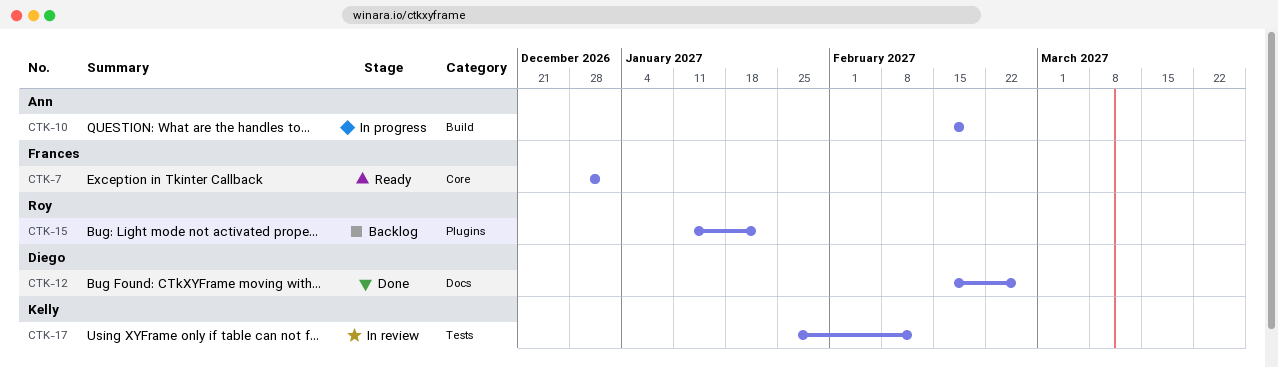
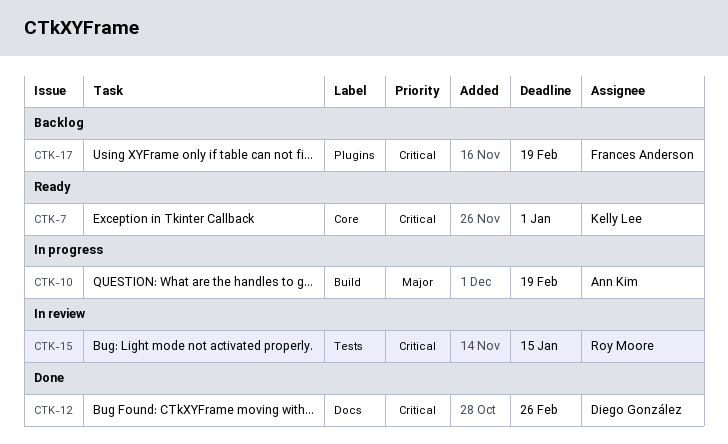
CTK-7, owner: Frances Anderson -> Kelly Lee
CTK-15, status: Backlog -> In review
CTK-15, label: Plugins -> Tests
CTK-15, due: Jan 22 -> Jan 15
CTK-17, status: In review -> Backlog
CTK-17, owner: Kelly Lee -> Frances Anderson
CTK-17, label: Tests -> Plugins
CTK-17, due: Feb 12 -> Feb 19

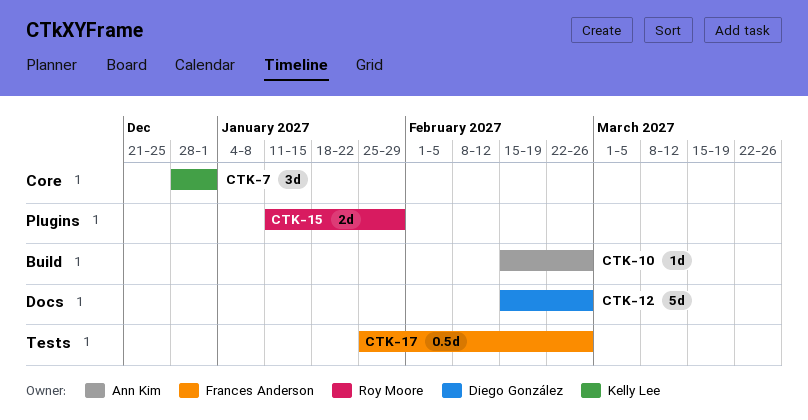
CTK-10, due: Feb 19 -> Feb 26
CTK-15, label: Tests -> Plugins
CTK-15, due: Jan 15 -> Jan 29
CTK-17, label: Plugins -> Tests
CTK-17, due: Feb 19 -> Feb 26

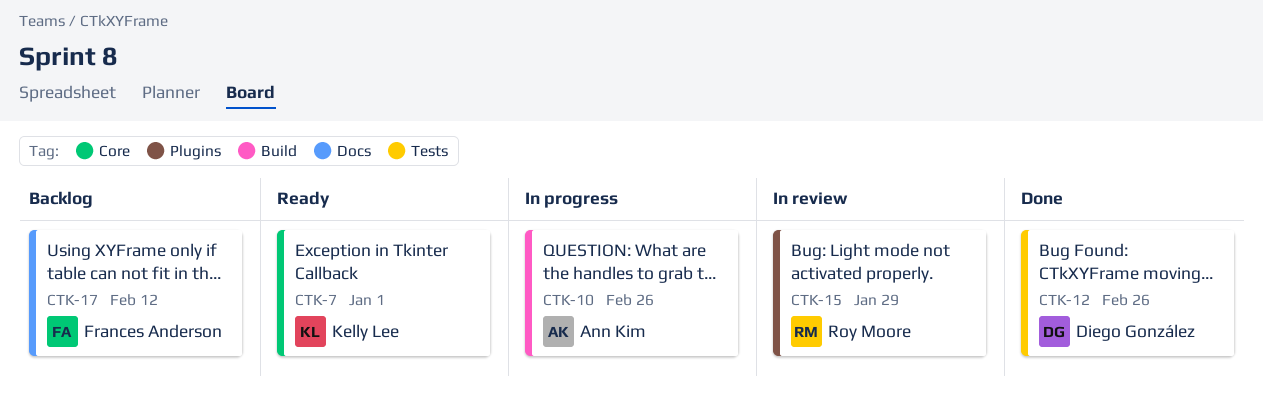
CTK-12, label: Docs -> Tests
CTK-17, label: Tests -> Docs
CTK-17, due: Feb 26 -> Feb 12

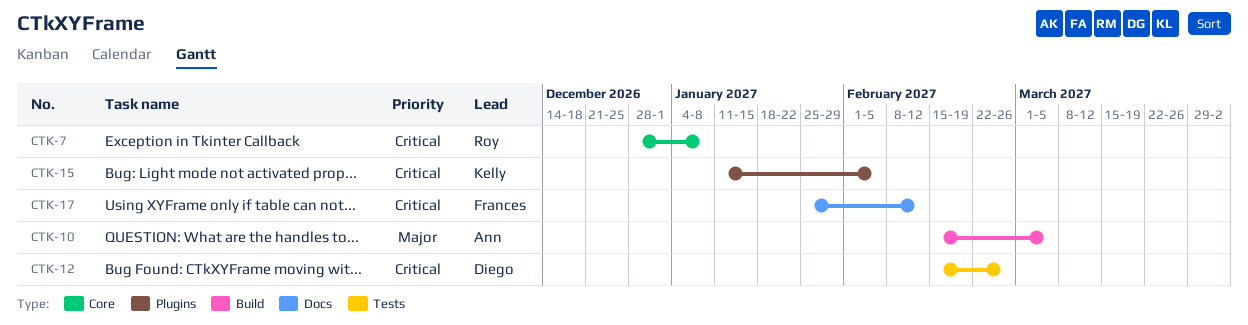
CTK-7, owner: Kelly Lee -> Roy Moore
CTK-7, due: Jan 1 -> Jan 8
CTK-10, due: Feb 26 -> Mar 5
CTK-15, owner: Roy Moore -> Kelly Lee
CTK-15, due: Jan 29 -> Feb 5

